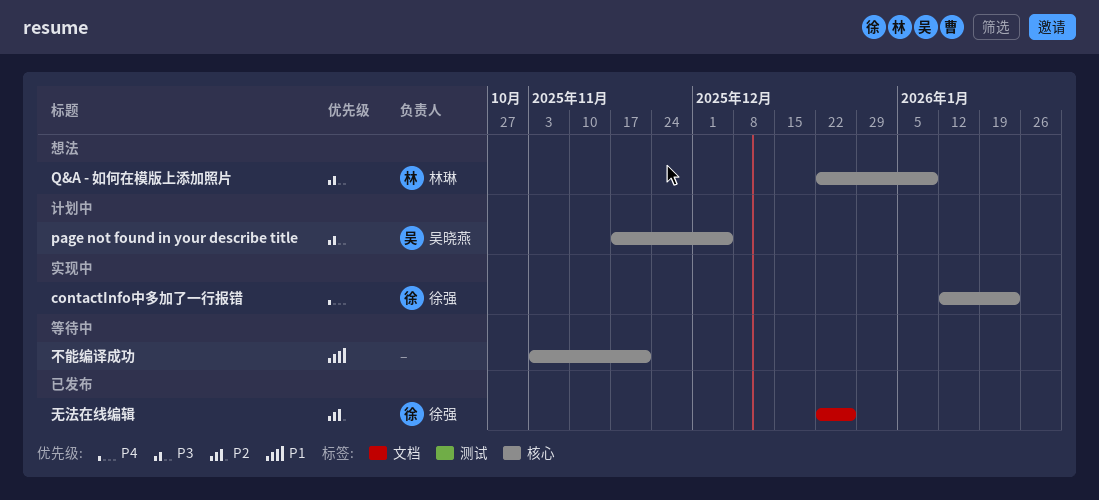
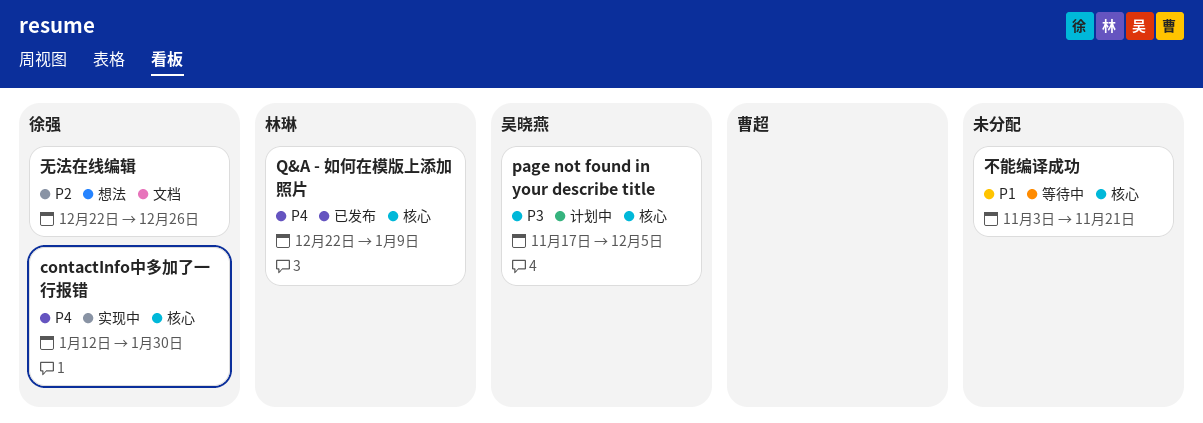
contactInfo中多加了一行报错, due: Jan 23 -> Jan 30
Q&A - 如何在模版上添加照片, status: 想法 -> 已发布
Q&A - 如何在模版上添加照片, priority: P3 -> P4
无法在线编辑, status: 已发布 -> 想法

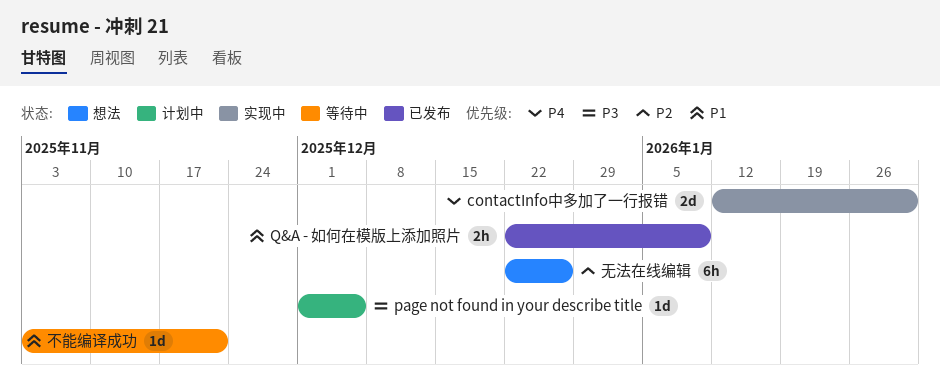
page not found in your describe title, start: Nov 17 -> Dec 1
Q&A - 如何在模版上添加照片, priority: P4 -> P1

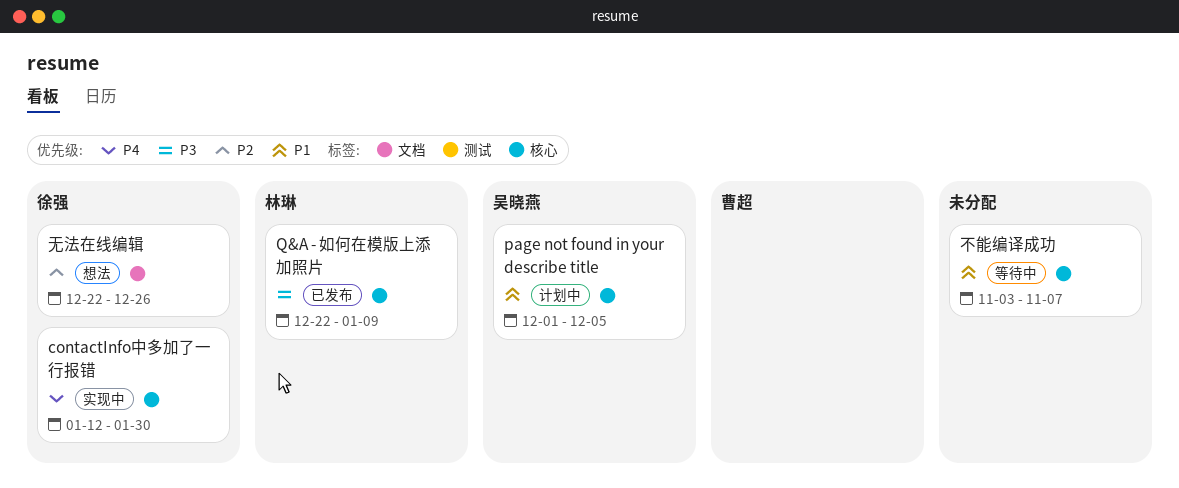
page not found in your describe title, priority: P3 -> P1
Q&A - 如何在模版上添加照片, priority: P1 -> P3
不能编译成功, due: Nov 21 -> Nov 7

